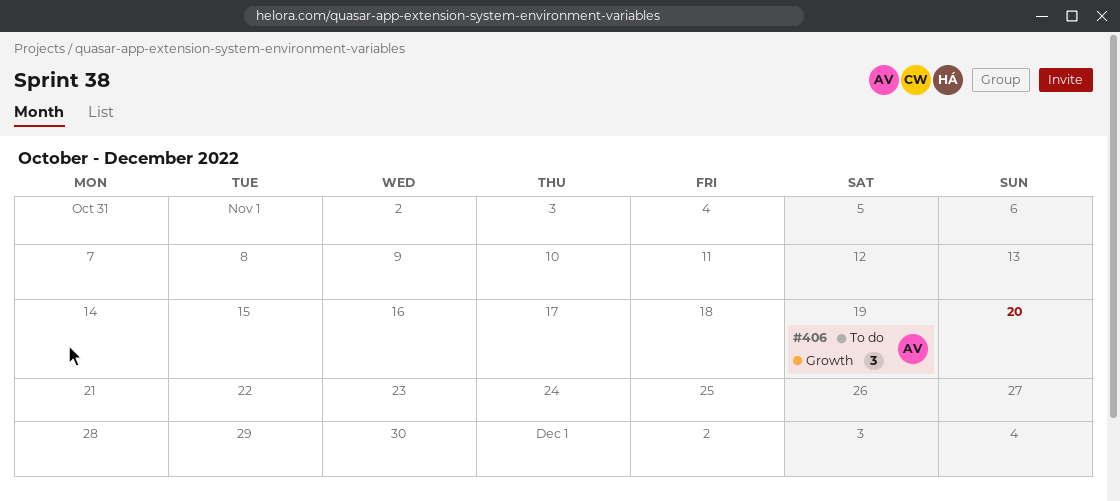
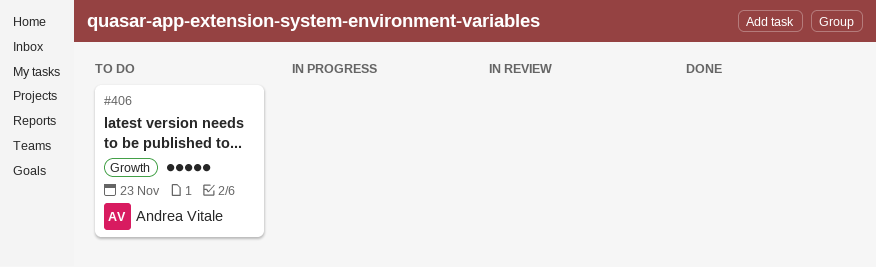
#406, estimate: 3 -> 5
#406, due: Nov 19 -> Nov 23

